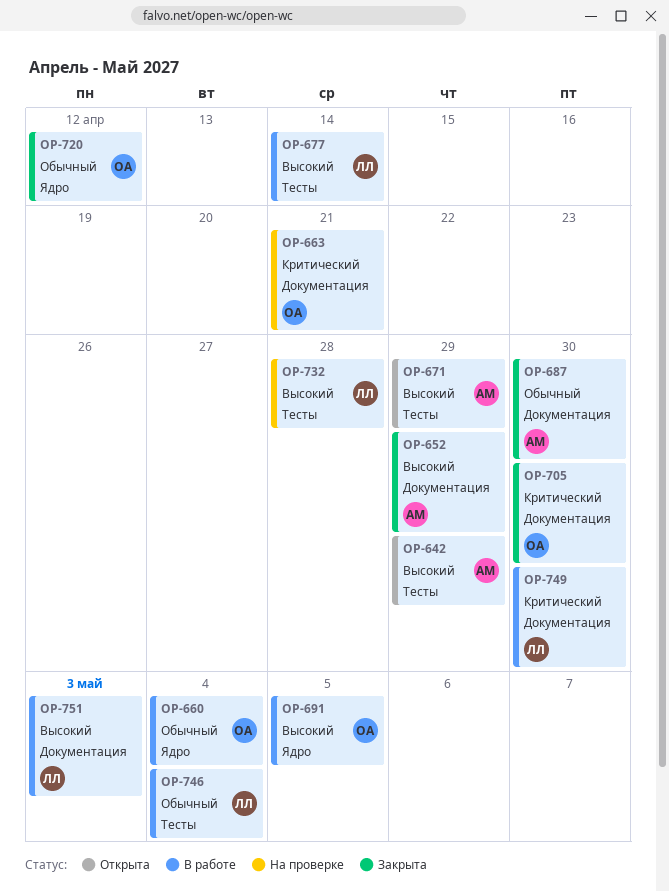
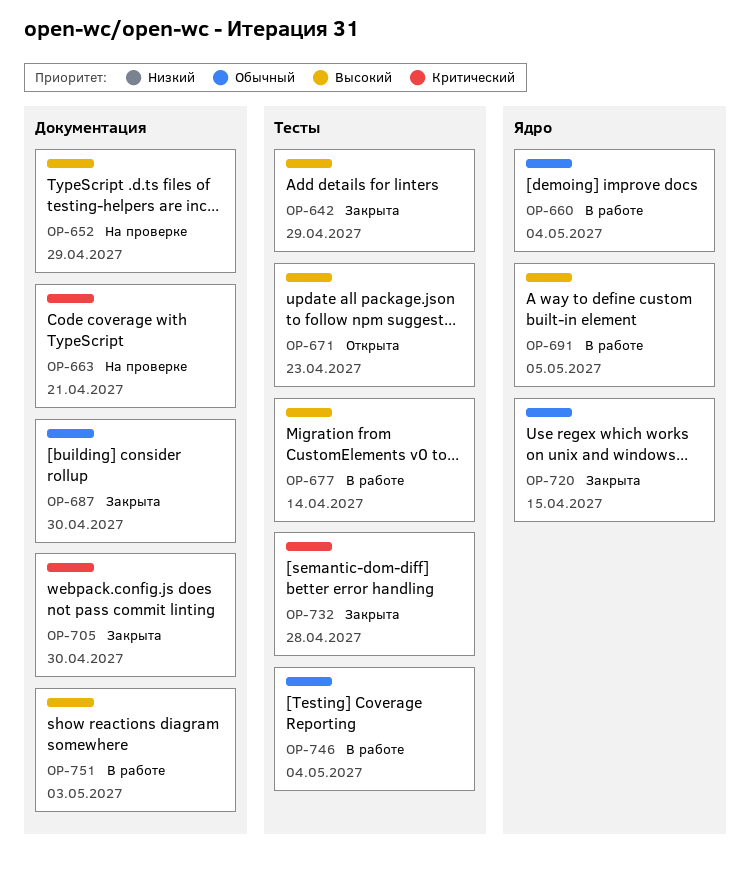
OP-642, status: Открыта -> Закрыта
OP-652, status: Закрыта -> На проверке
OP-671, due: Apr 29 -> Apr 23
OP-720, due: Apr 12 -> Apr 15
OP-732, status: На проверке -> Закрыта
OP-732, priority: Высокий -> Критический
OP-749: present -> none

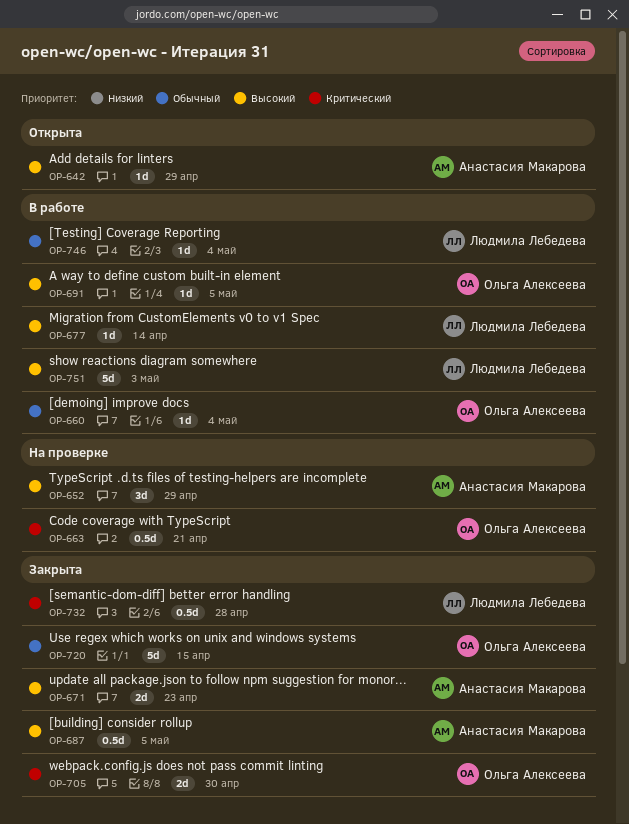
OP-642, status: Закрыта -> Открыта
OP-671, status: Открыта -> Закрыта
OP-687, priority: Обычный -> Высокий
OP-687, due: Apr 30 -> May 5

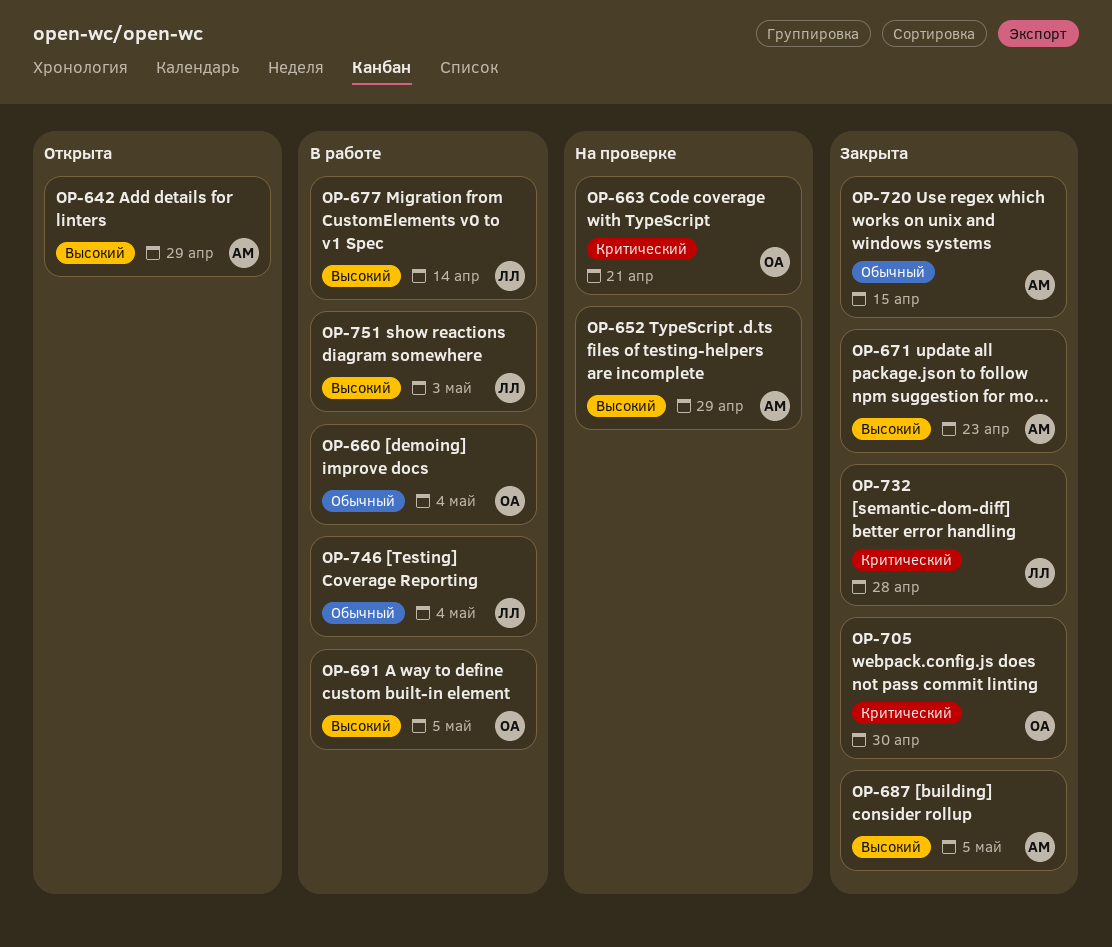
OP-720, owner: Ольга Алексеева -> Анастасия Макарова

